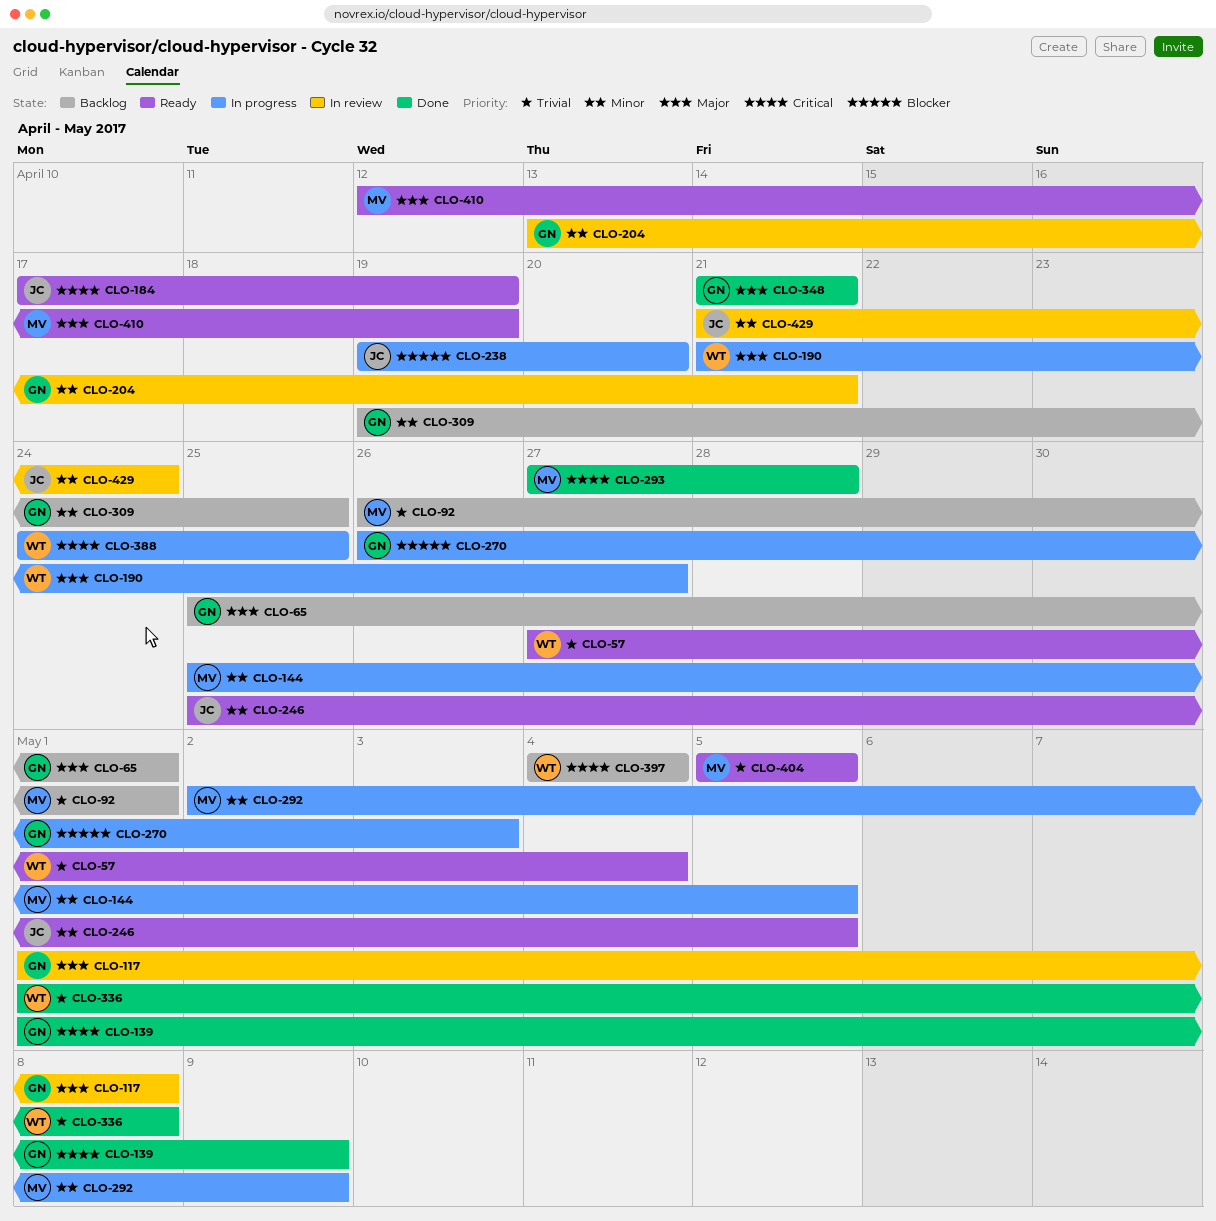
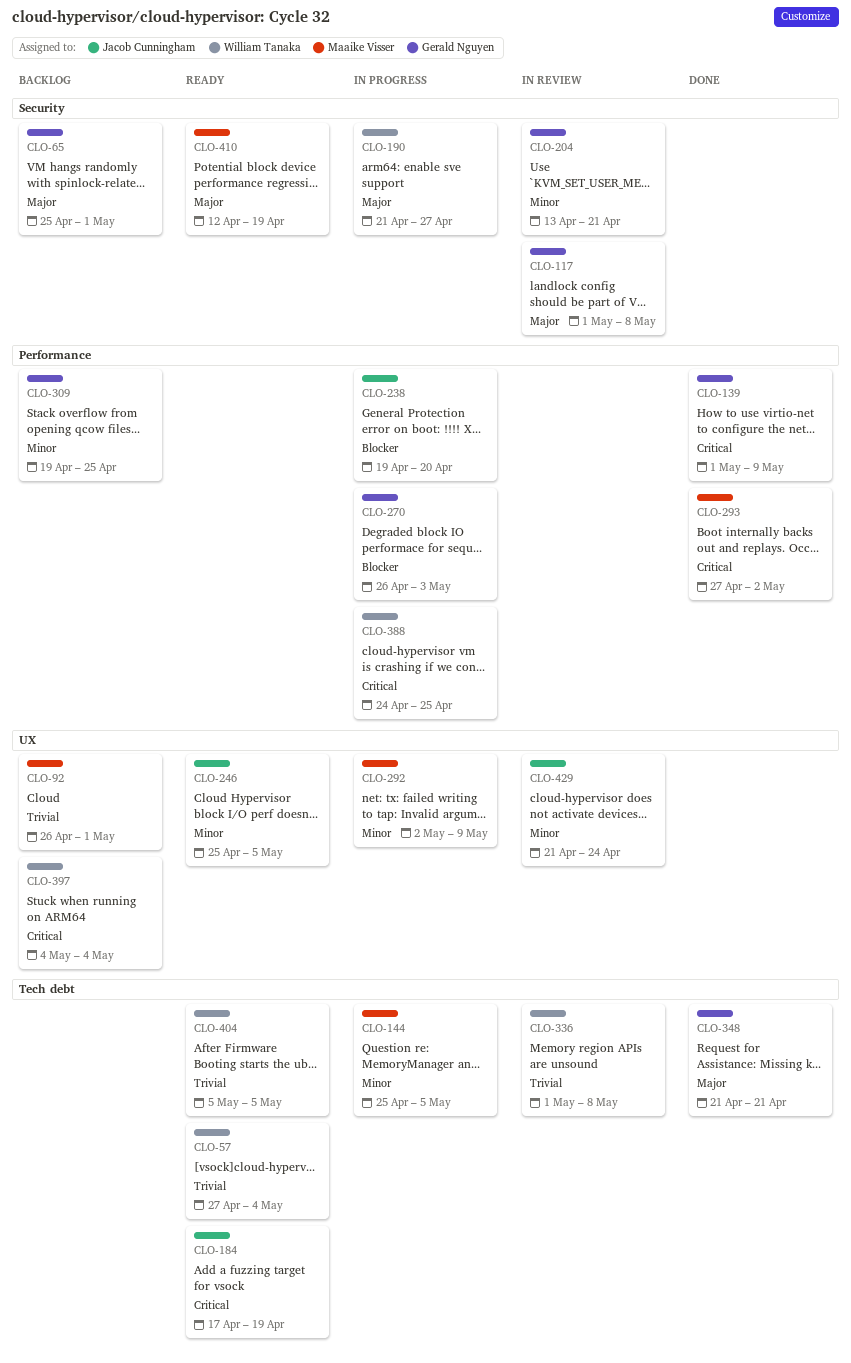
CLO-293, due: Apr 28 -> May 2
CLO-336, status: Done -> In review
CLO-404, owner: Maaike Visser -> William Tanaka

